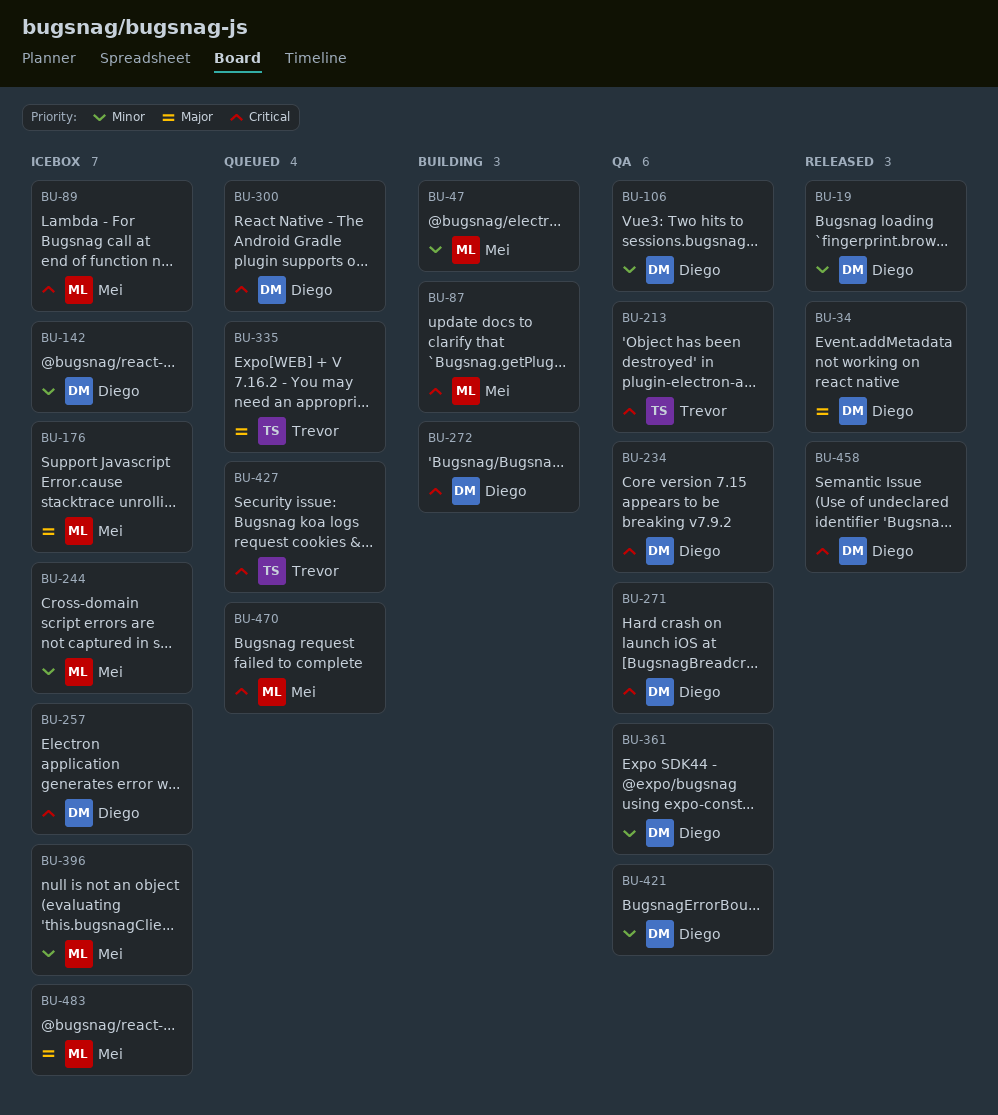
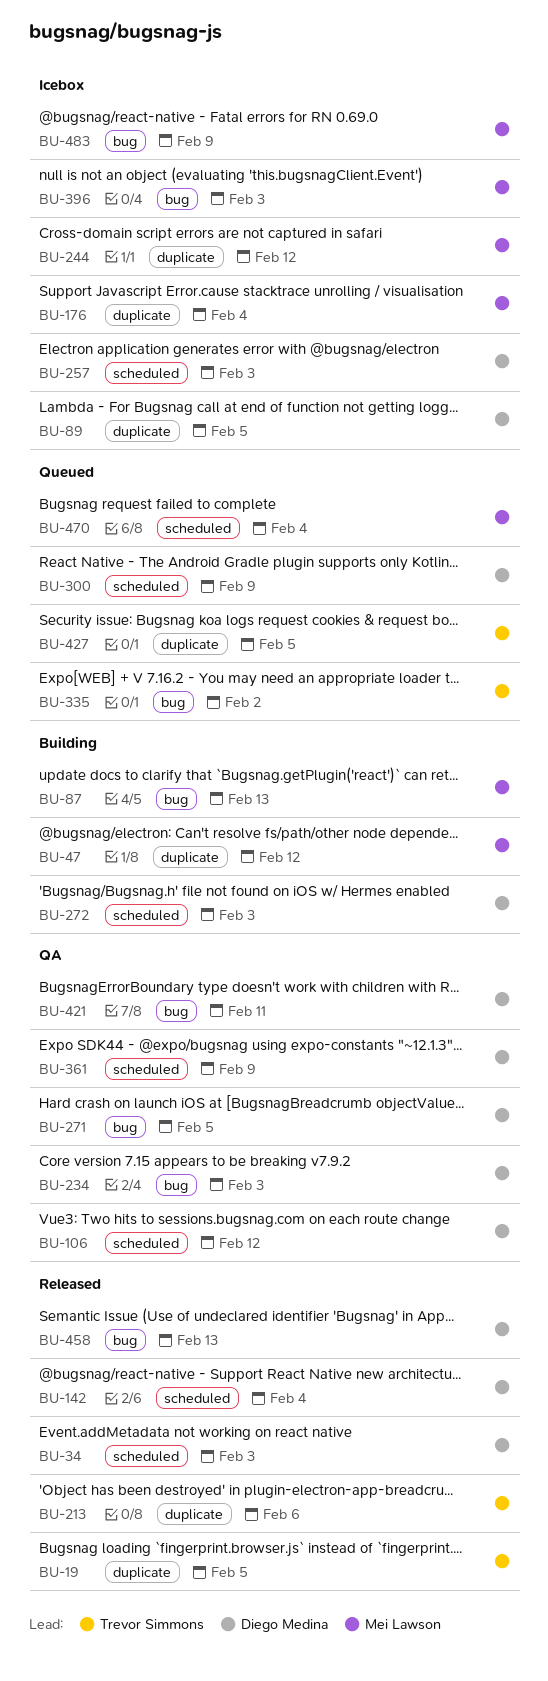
BU-19, owner: Diego Medina -> Trevor Simmons
BU-89, owner: Mei Lawson -> Diego Medina
BU-142, status: Icebox -> Released
BU-213, status: QA -> Released

